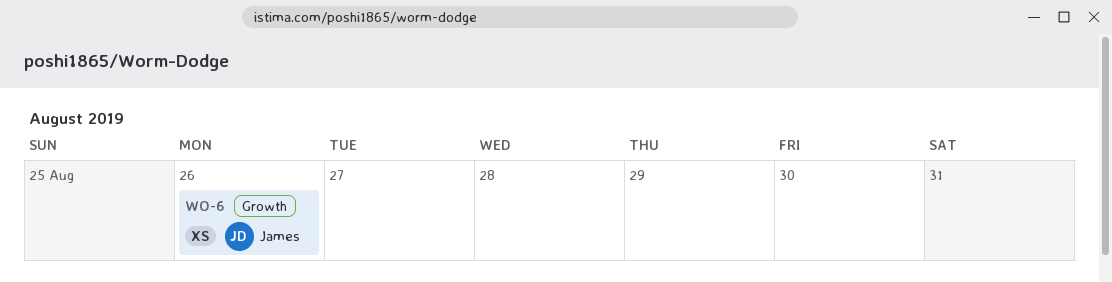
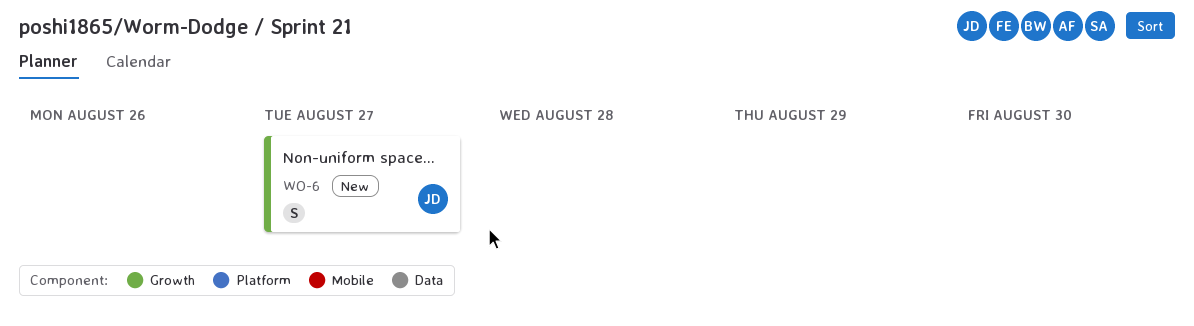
WO-6, estimate: XS -> S
WO-6, due: Aug 26 -> Aug 27

